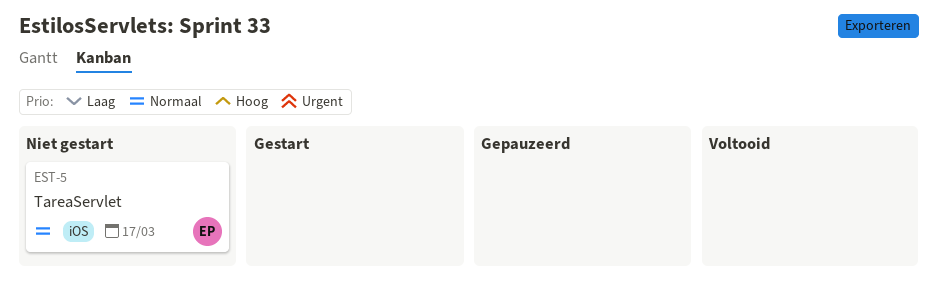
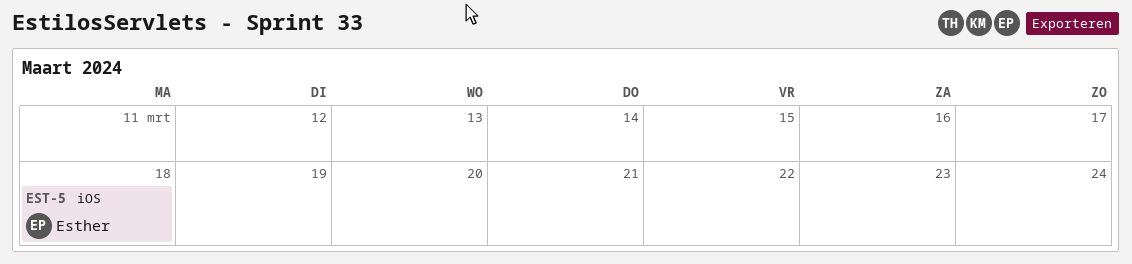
EST-5, due: Mar 17 -> Mar 18

